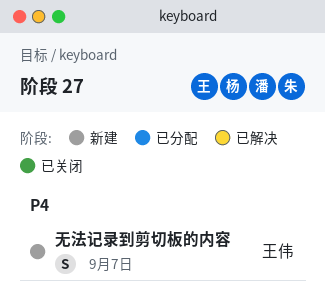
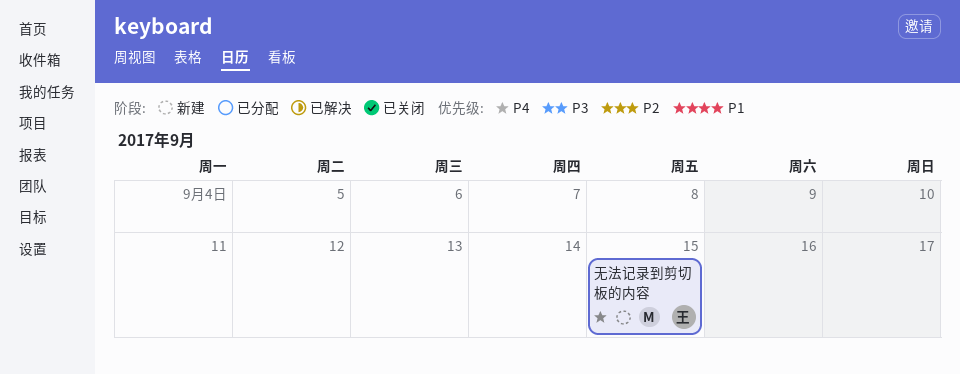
无法记录到剪切板的内容, estimate: S -> M
无法记录到剪切板的内容, due: Sep 7 -> Sep 15

